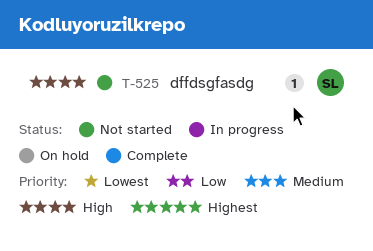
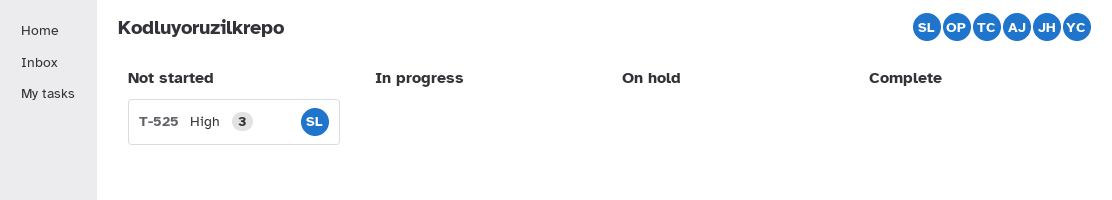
T-525, estimate: 1 -> 3

